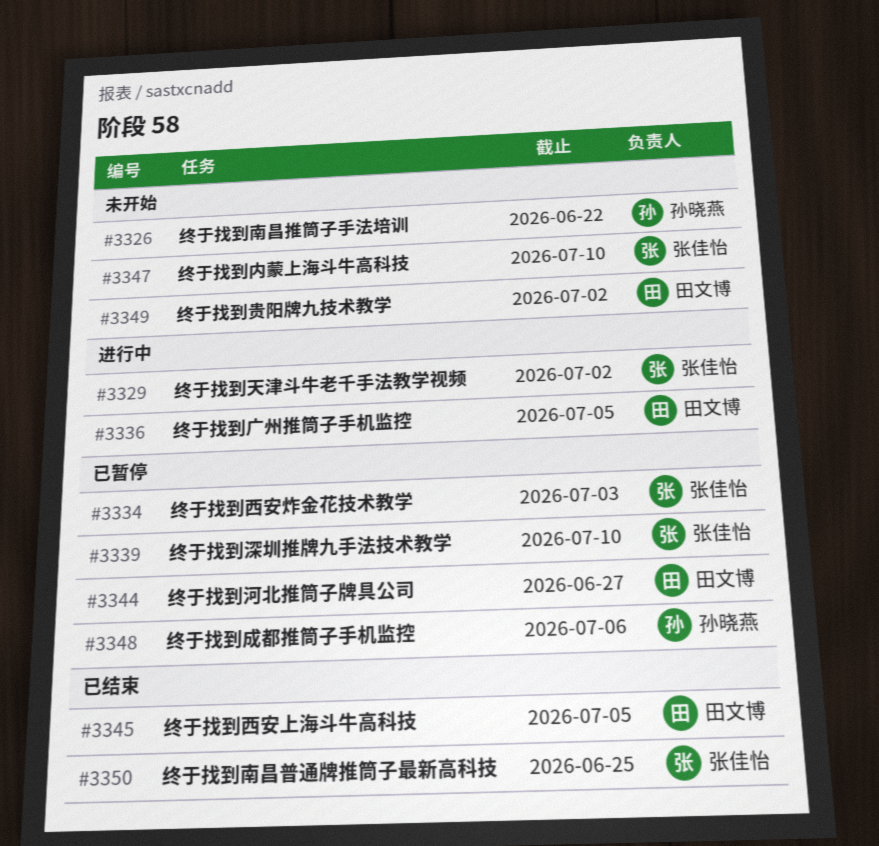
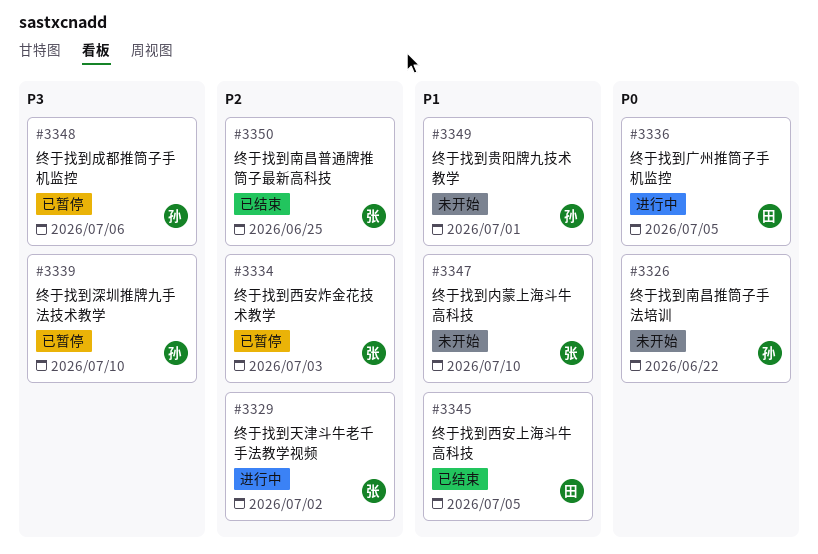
#3339, owner: 张佳怡 -> 孙晓燕
#3344: present -> none
#3349, owner: 田文博 -> 孙晓燕
#3349, due: Jul 2 -> Jul 1

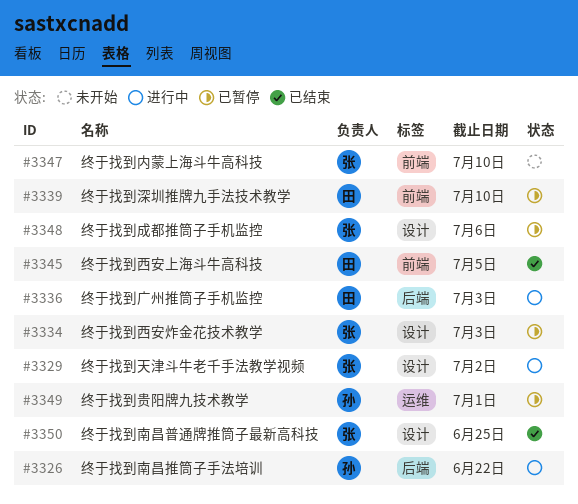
#3326, status: 未开始 -> 进行中
#3336, due: Jul 5 -> Jul 3
#3339, owner: 孙 -> 田
#3348, owner: 孙 -> 张
#3349, status: 未开始 -> 已暂停

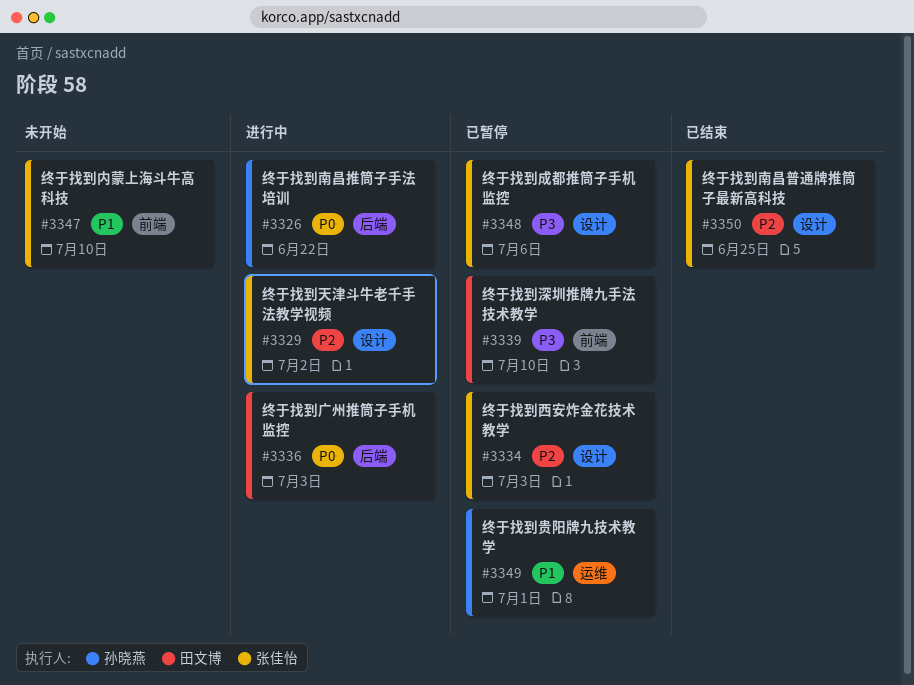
#3345: present -> none

